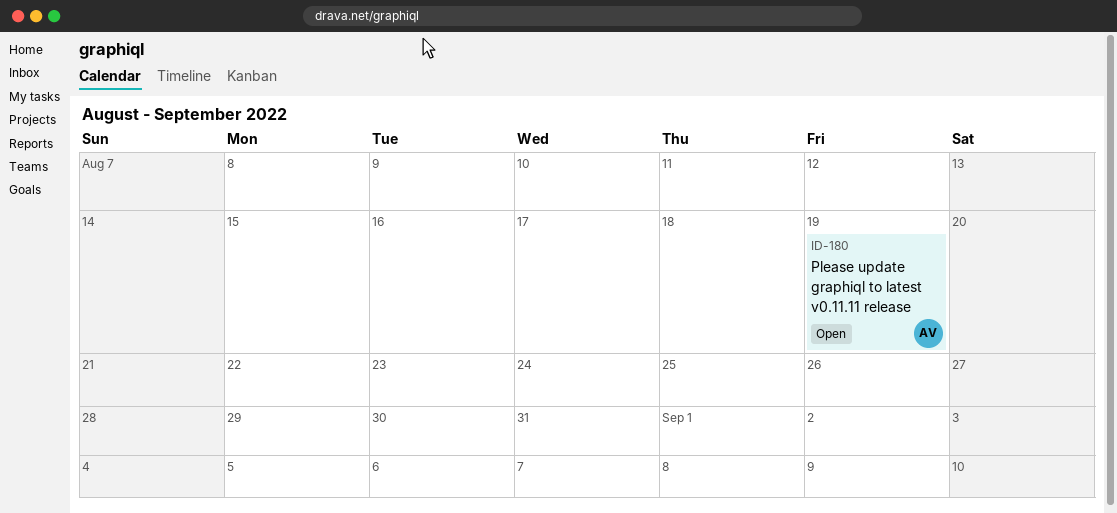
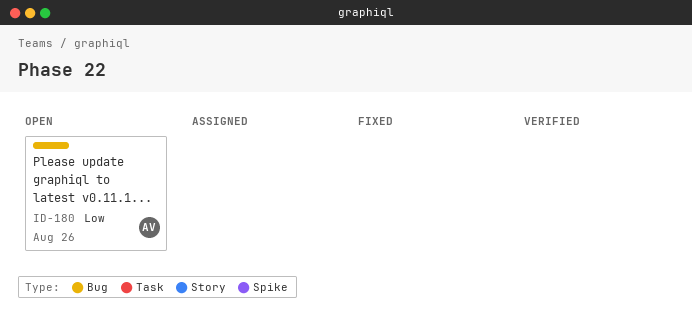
ID-180, due: Aug 19 -> Aug 26

